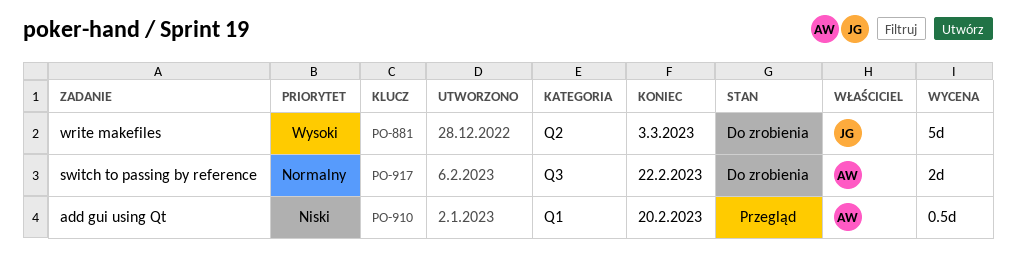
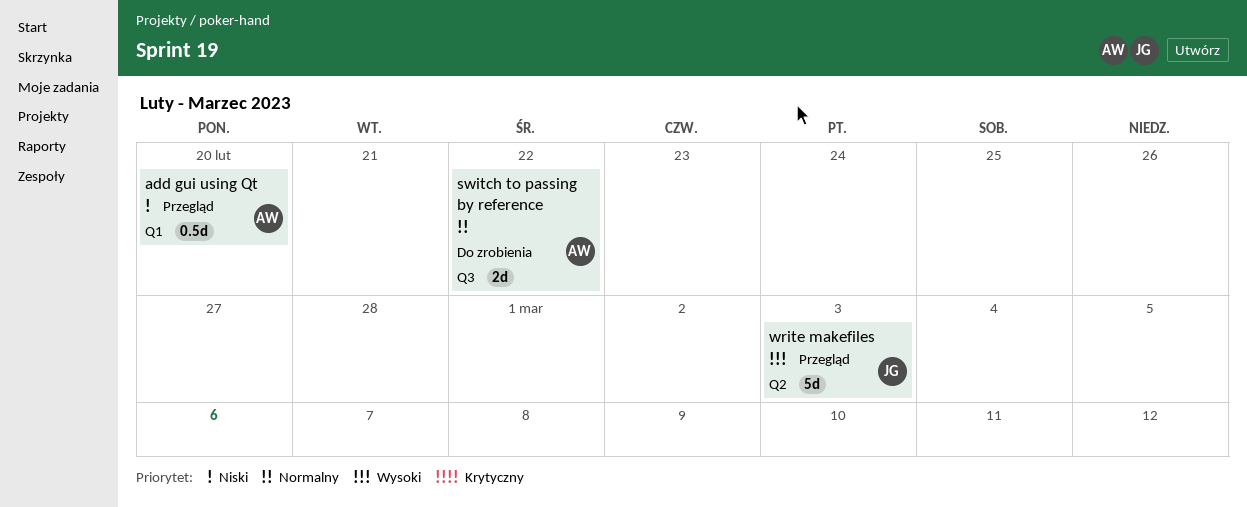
write makefiles, status: Do zrobienia -> Przegląd

